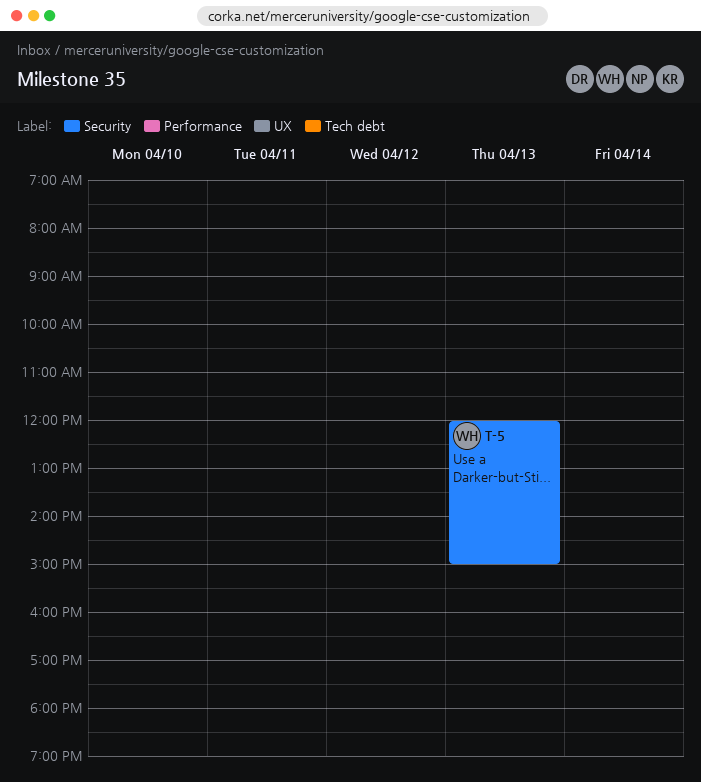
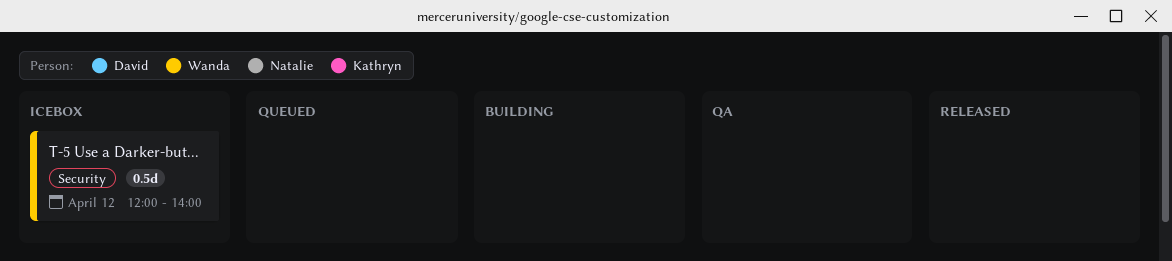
T-5, day: Apr 13 -> Apr 12
T-5, ends: 15:00 -> 14:00

